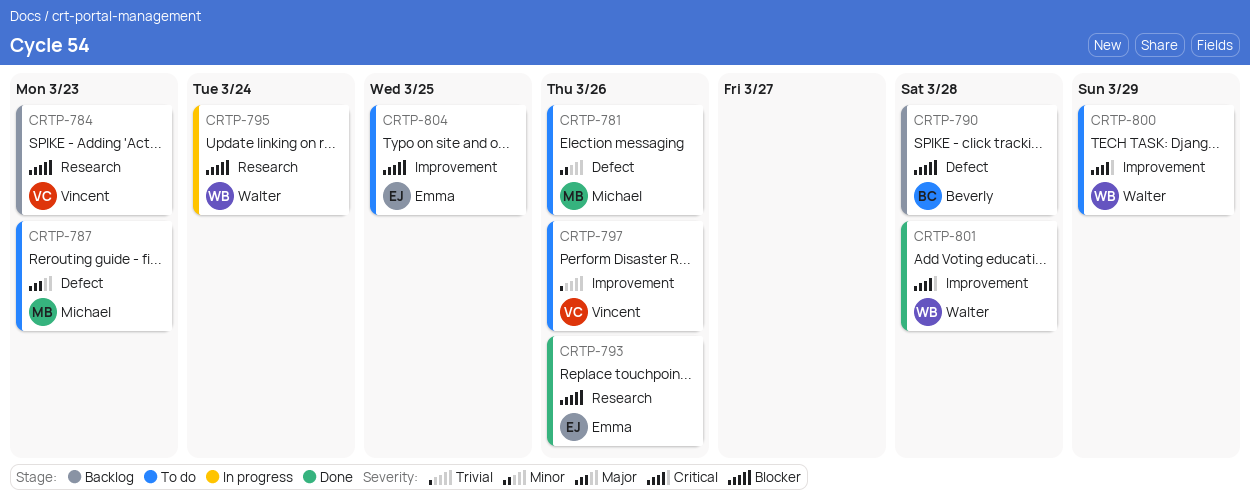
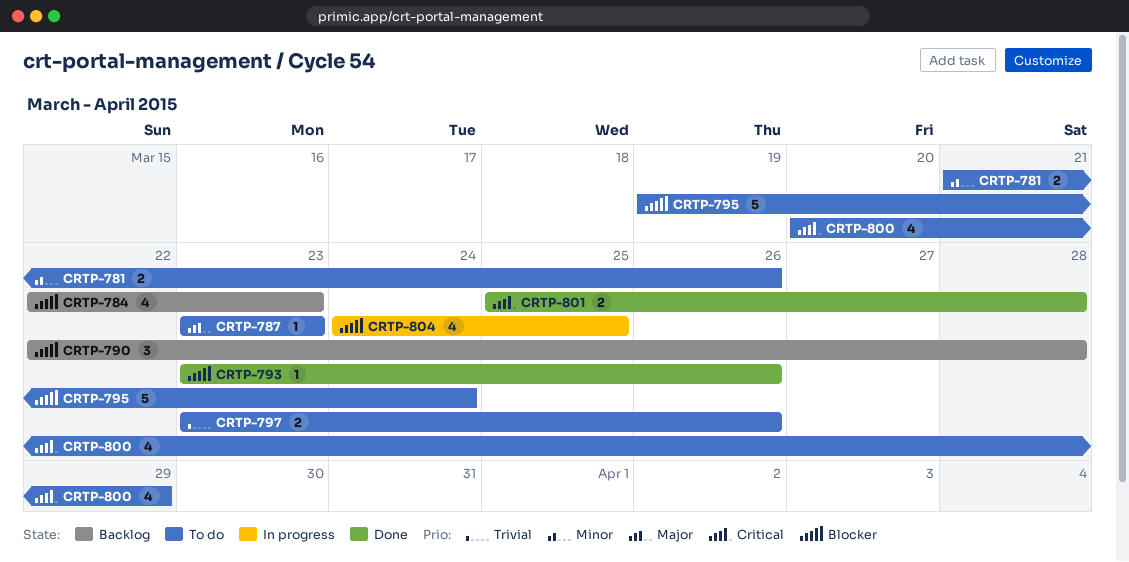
CRTP-795, status: In progress -> To do
CRTP-804, status: To do -> In progress

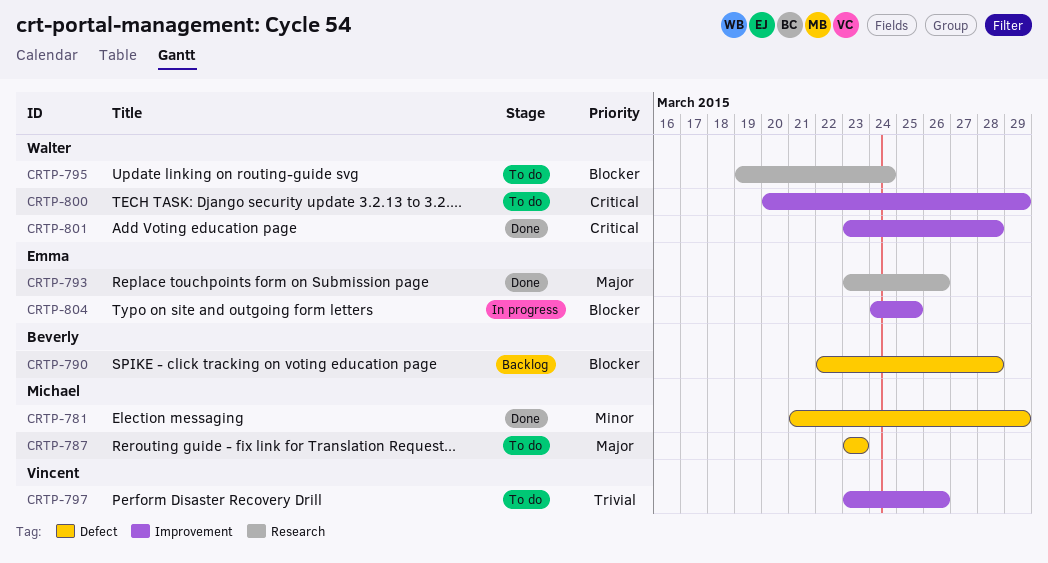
CRTP-781, status: To do -> Done
CRTP-781, due: Mar 26 -> Mar 29
CRTP-784: present -> none
CRTP-793, priority: Blocker -> Major
CRTP-801, start: Mar 25 -> Mar 23

